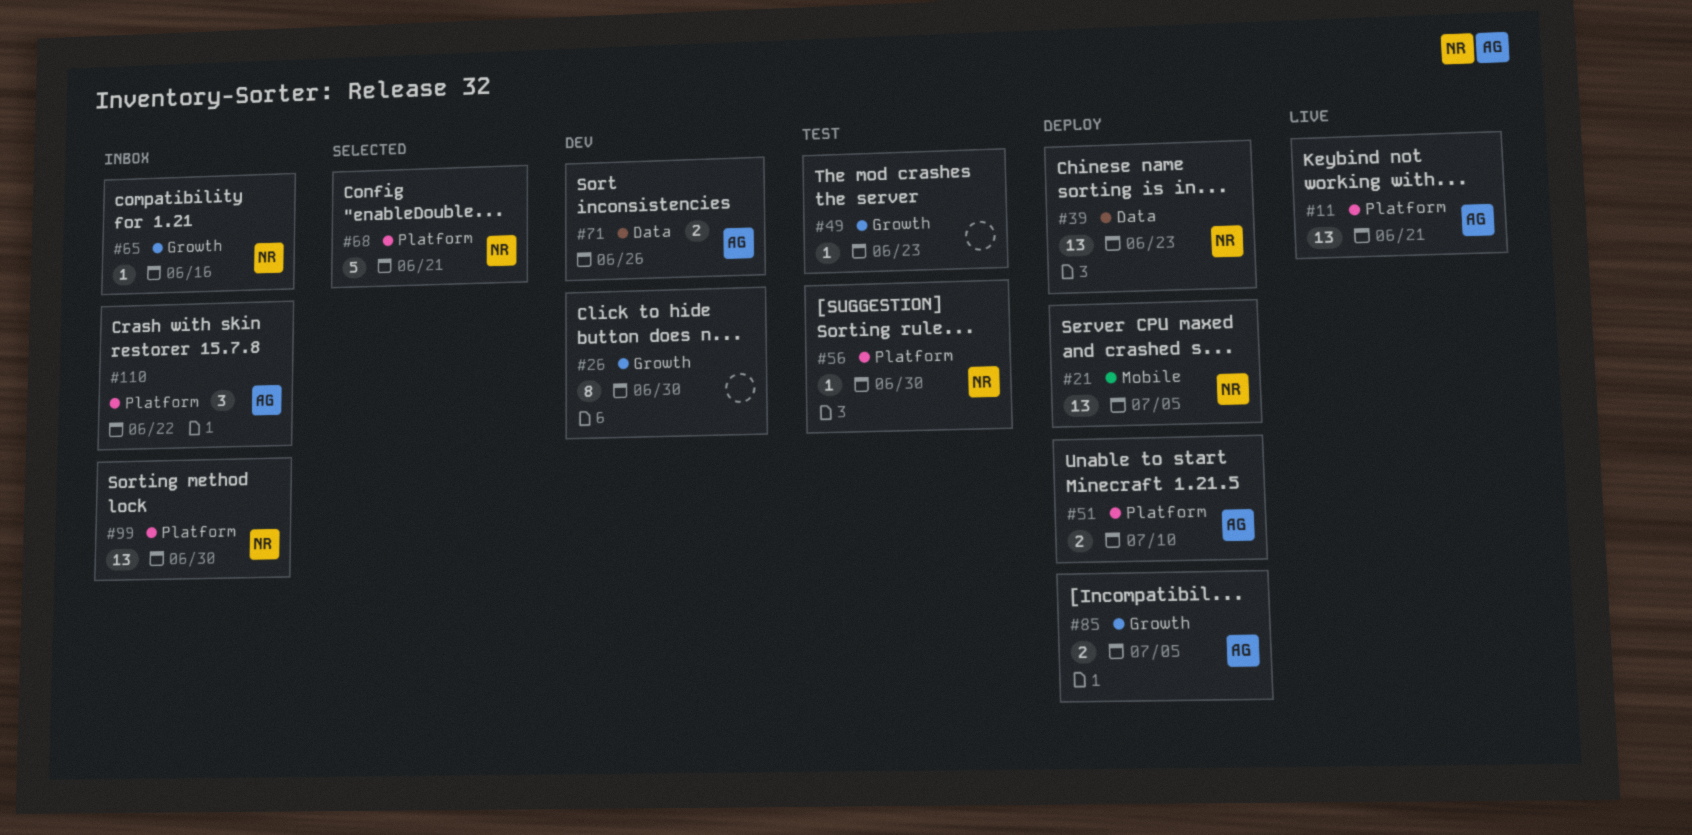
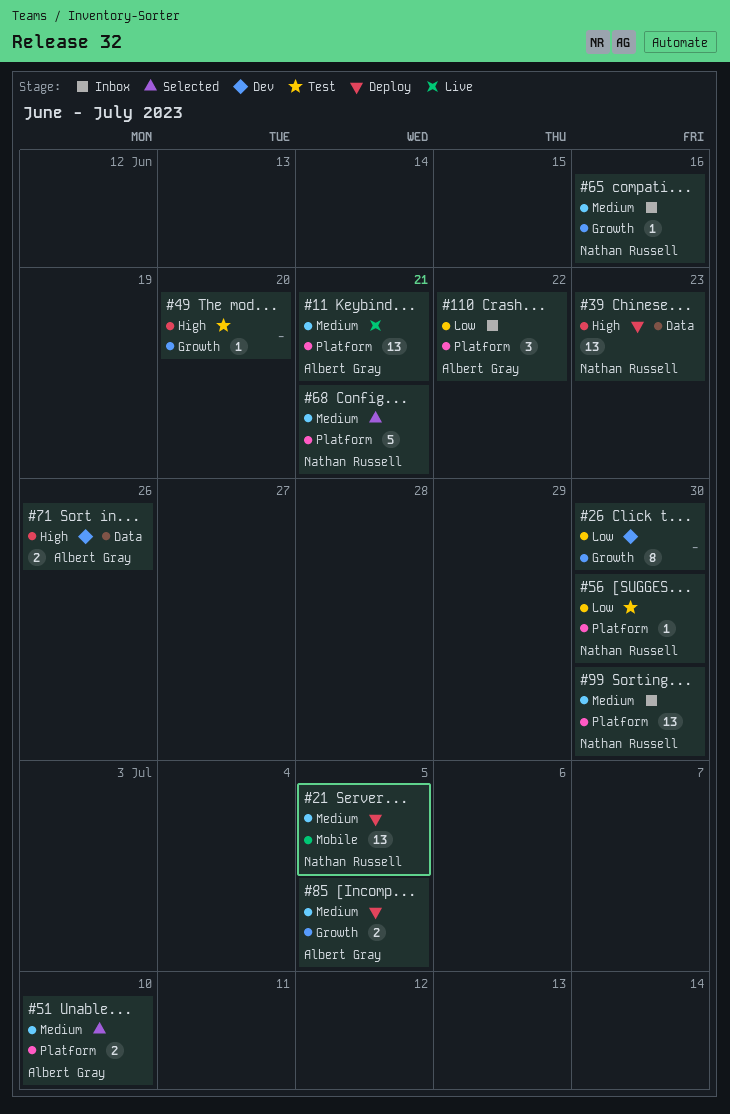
#49, due: Jun 23 -> Jun 20
#51, status: Deploy -> Selected

